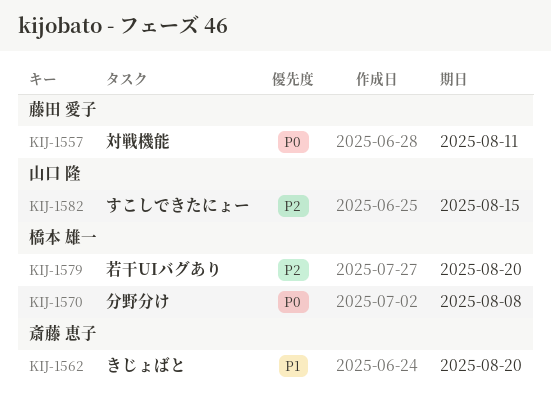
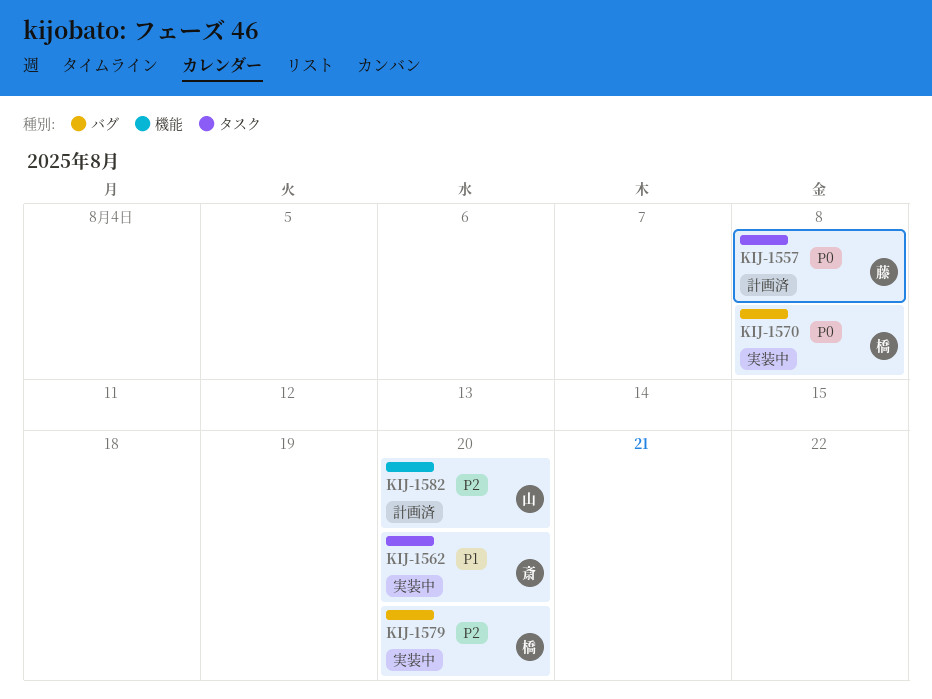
KIJ-1557, due: Aug 11 -> Aug 8
KIJ-1582, due: Aug 15 -> Aug 20

